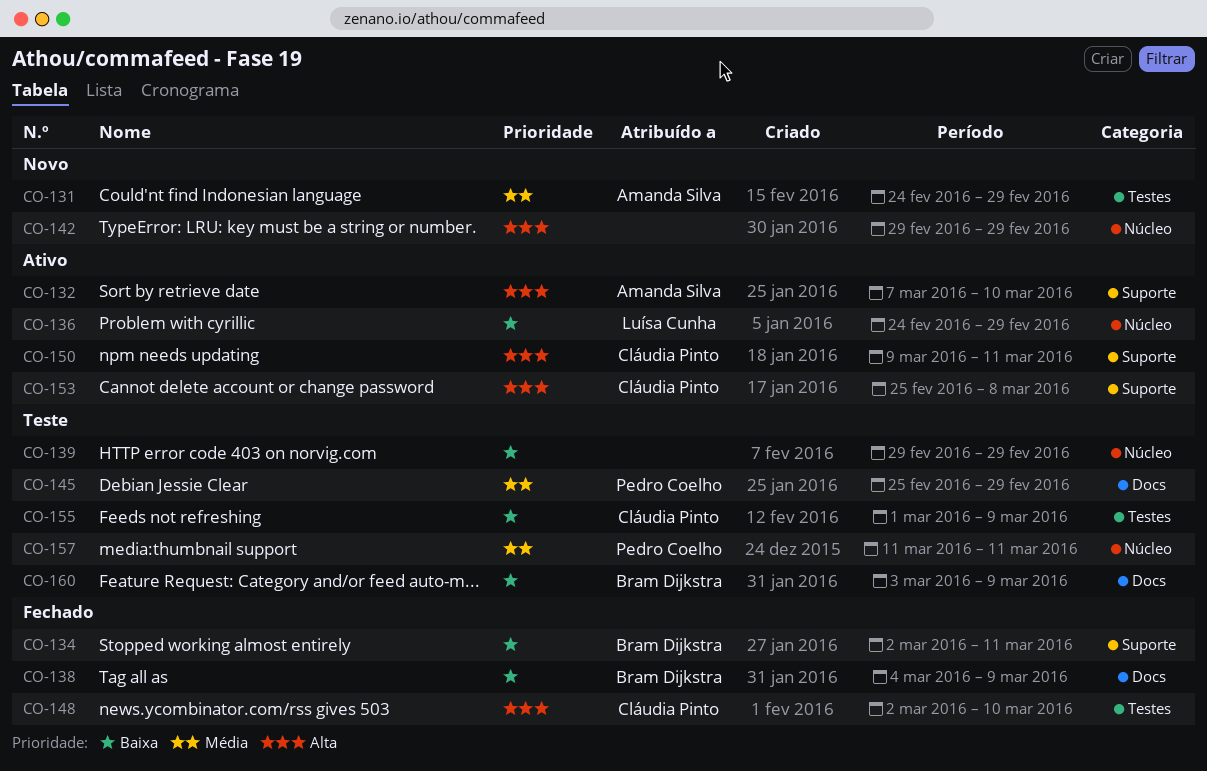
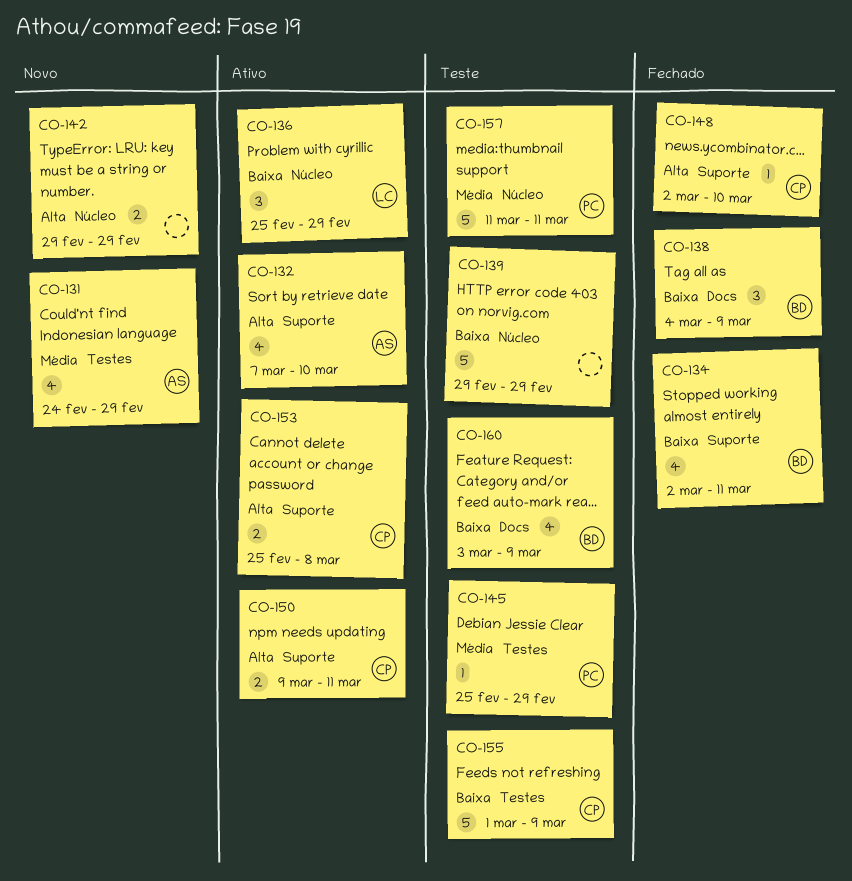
CO-136, start: Feb 24 -> Feb 25
CO-145, label: Docs -> Testes
CO-148, label: Testes -> Suporte

